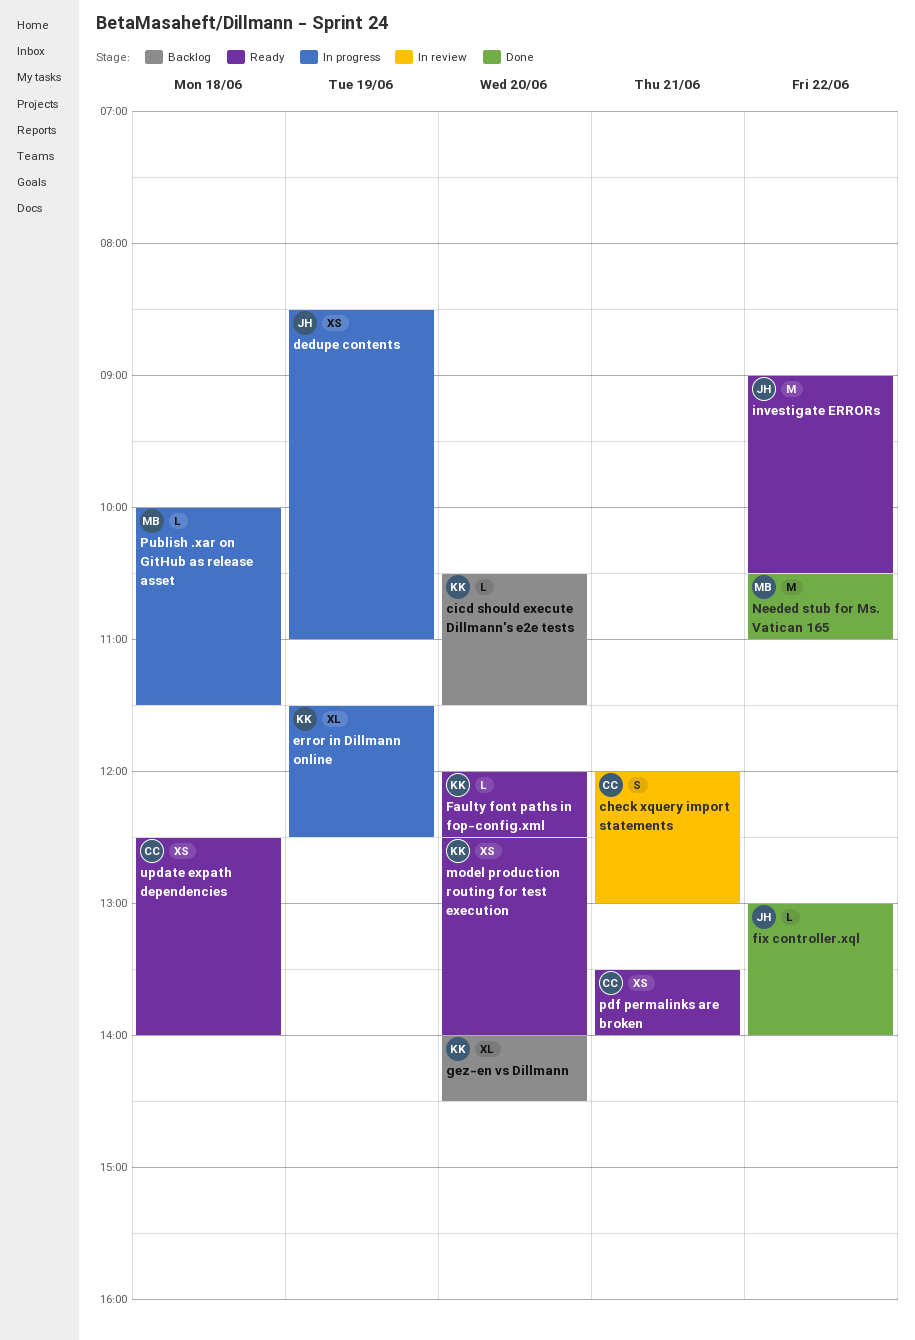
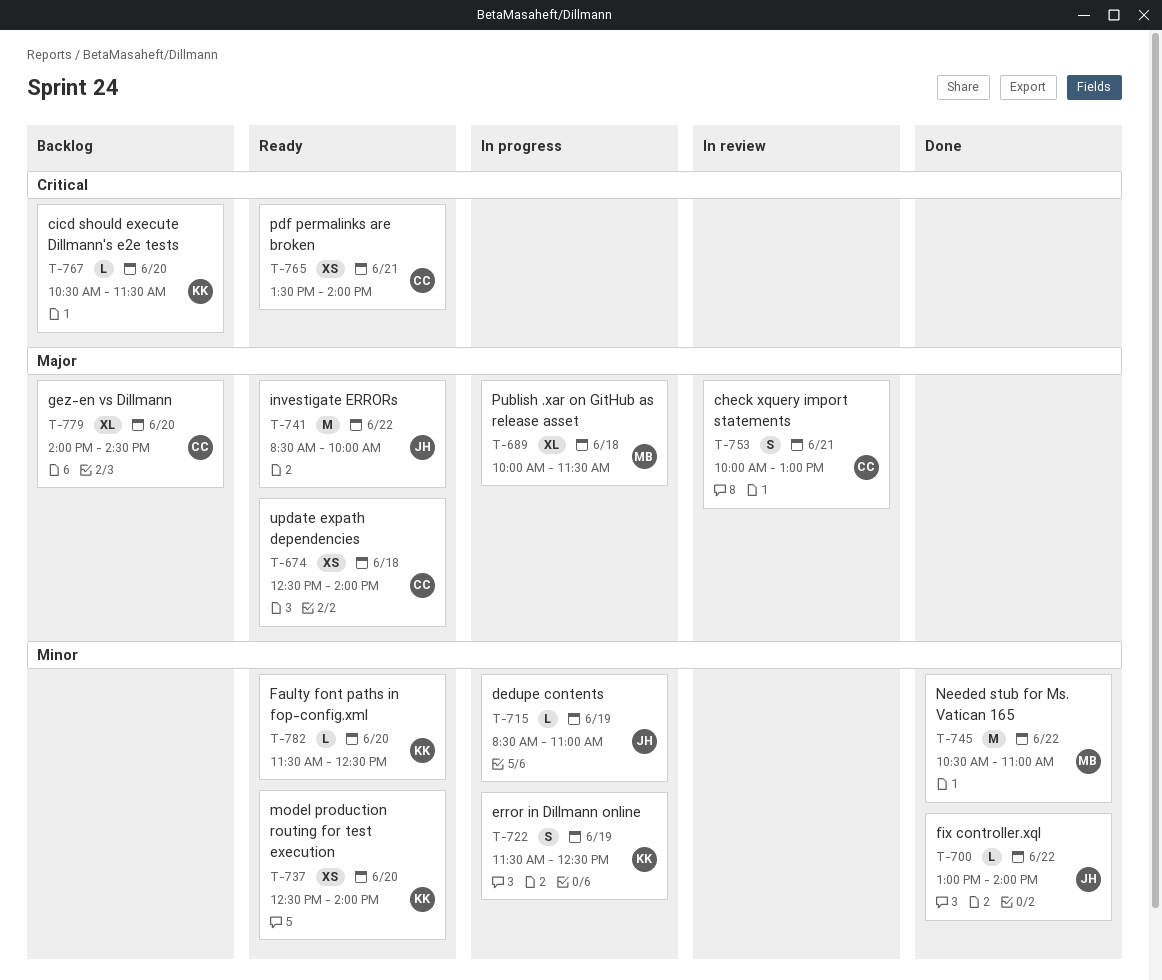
check xquery import statements, begins: 12:00 -> 10:00
dedupe contents, estimate: XS -> L
error in Dillmann online, estimate: XL -> S
Faulty font paths in fop-config.xml, begins: 12:00 -> 11:30
gez-en vs Dillmann, owner: KK -> CC
investigate ERRORs, begins: 09:00 -> 08:30
investigate ERRORs, ends: 10:30 -> 10:00
Publish .xar on GitHub as release asset, estimate: L -> XL

